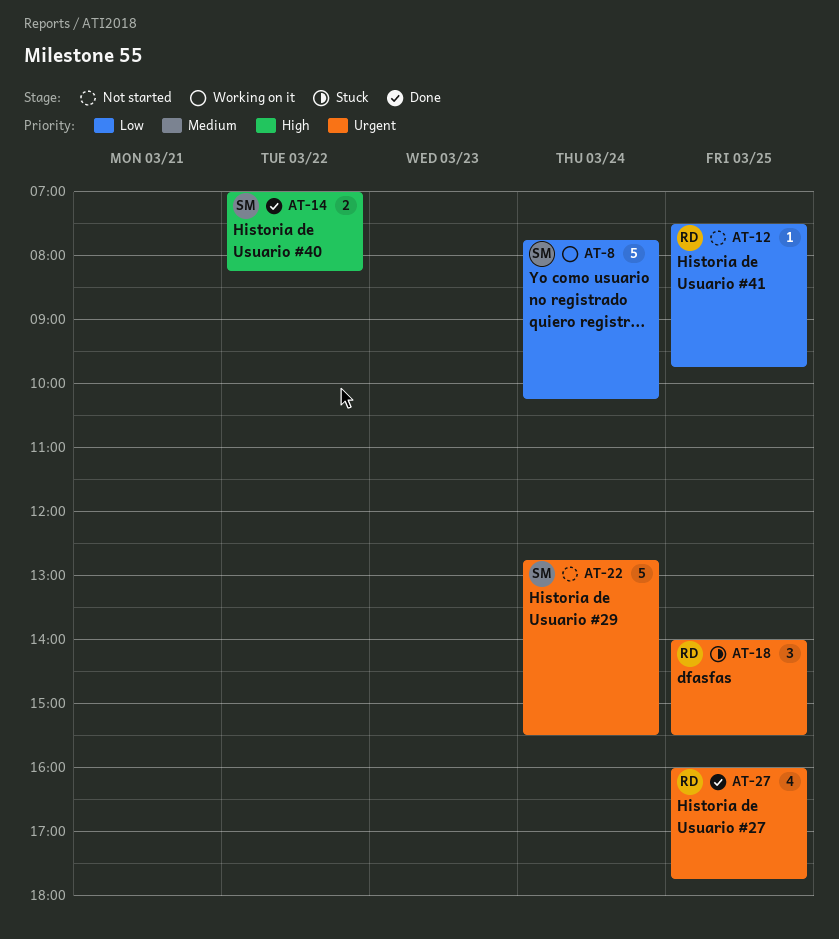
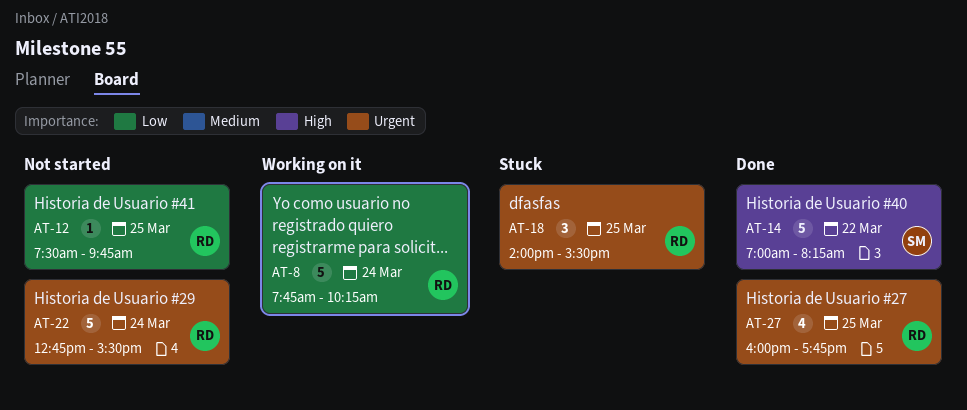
AT-8, owner: SM -> RD
AT-14, estimate: 2 -> 5
AT-22, owner: SM -> RD

